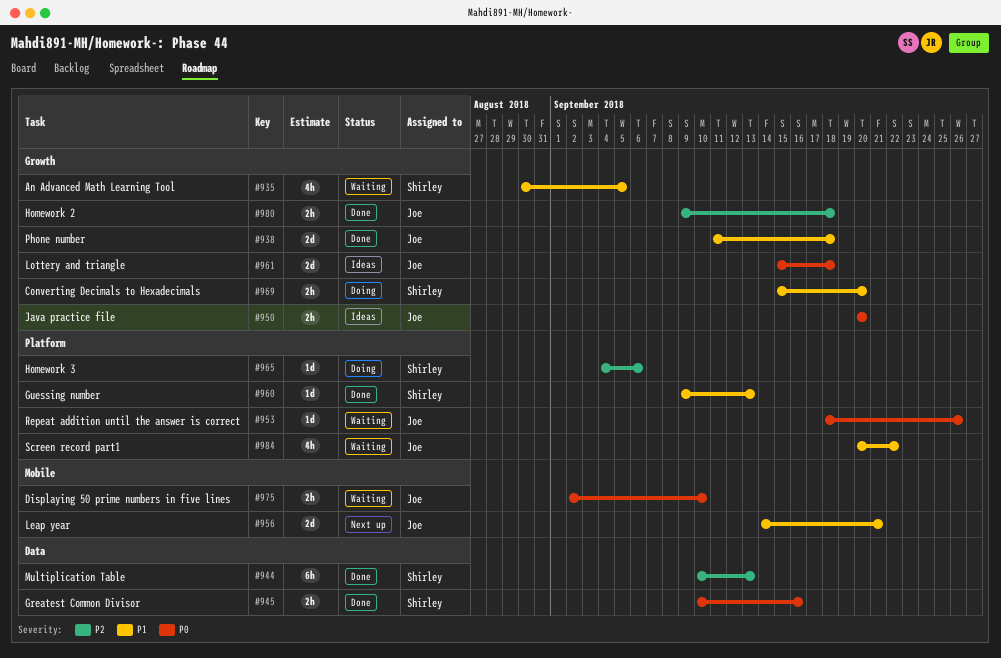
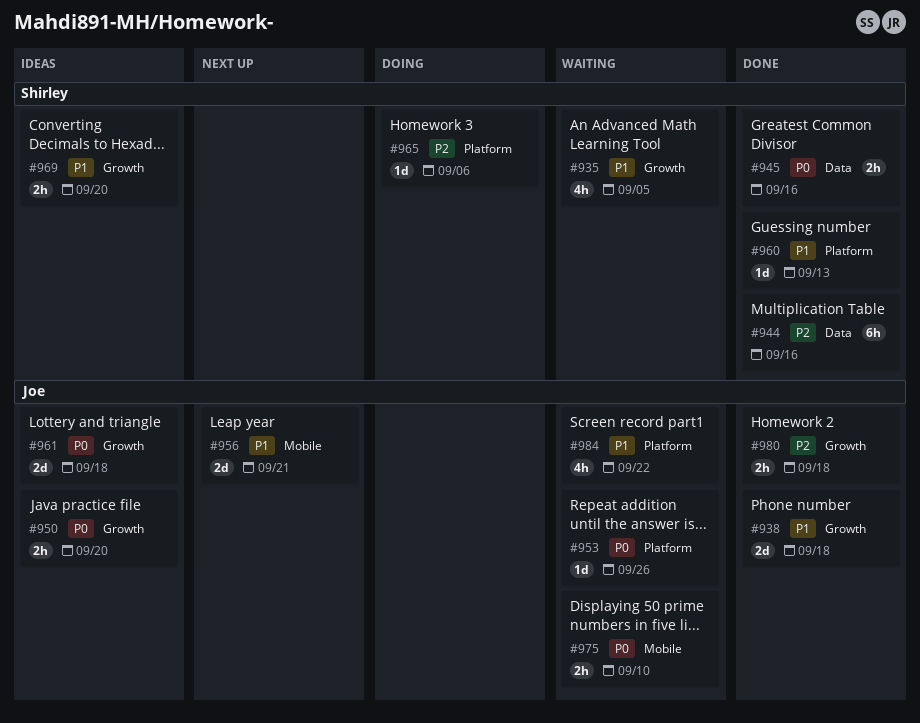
#944, due: Sep 13 -> Sep 16
#969, status: Doing -> Ideas

